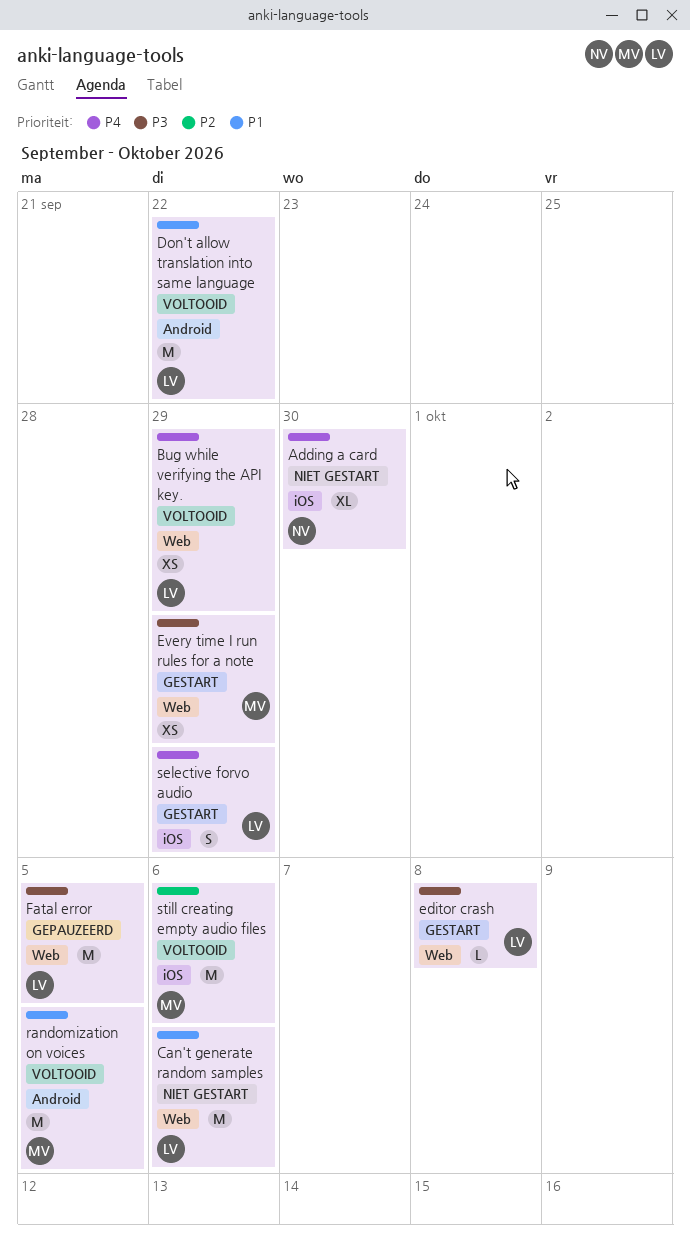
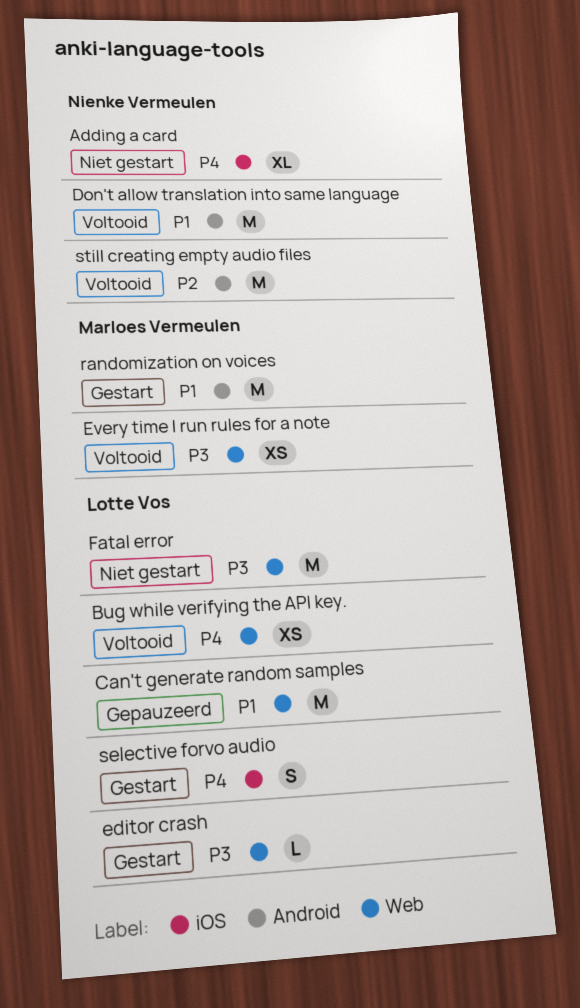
Can't generate random samples, status: Niet gestart -> Gepauzeerd
Don't allow translation into same language, owner: Lotte Vos -> Nienke Vermeulen
Every time I run rules for a note, status: Gestart -> Voltooid
Fatal error, status: Gepauzeerd -> Niet gestart
randomization on voices, status: Voltooid -> Gestart
still creating empty audio files, owner: Marloes Vermeulen -> Nienke Vermeulen
still creating empty audio files, label: iOS -> Android

